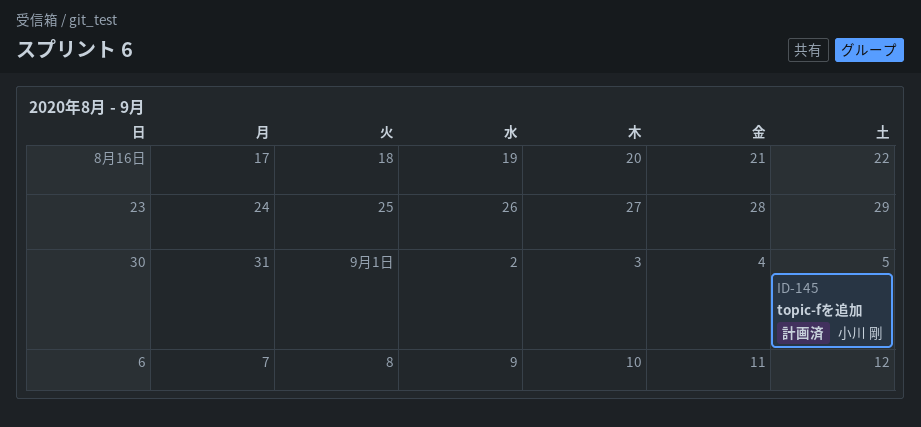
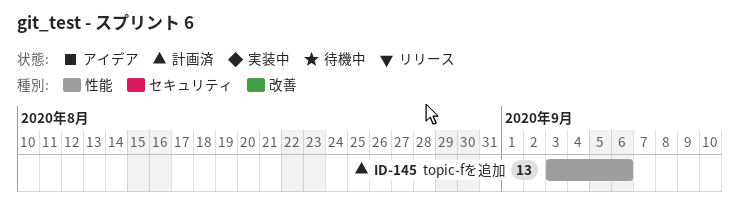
ID-145, due: Sep 5 -> Sep 6

